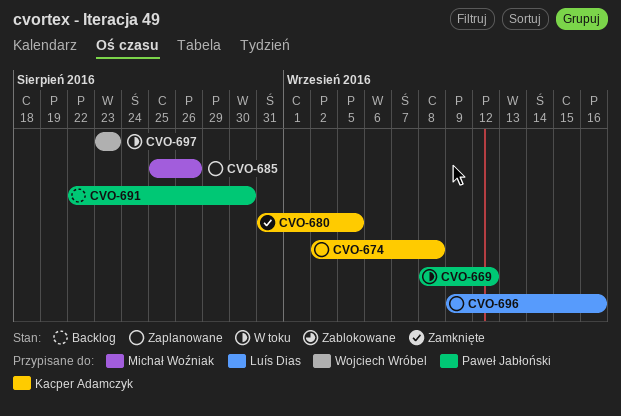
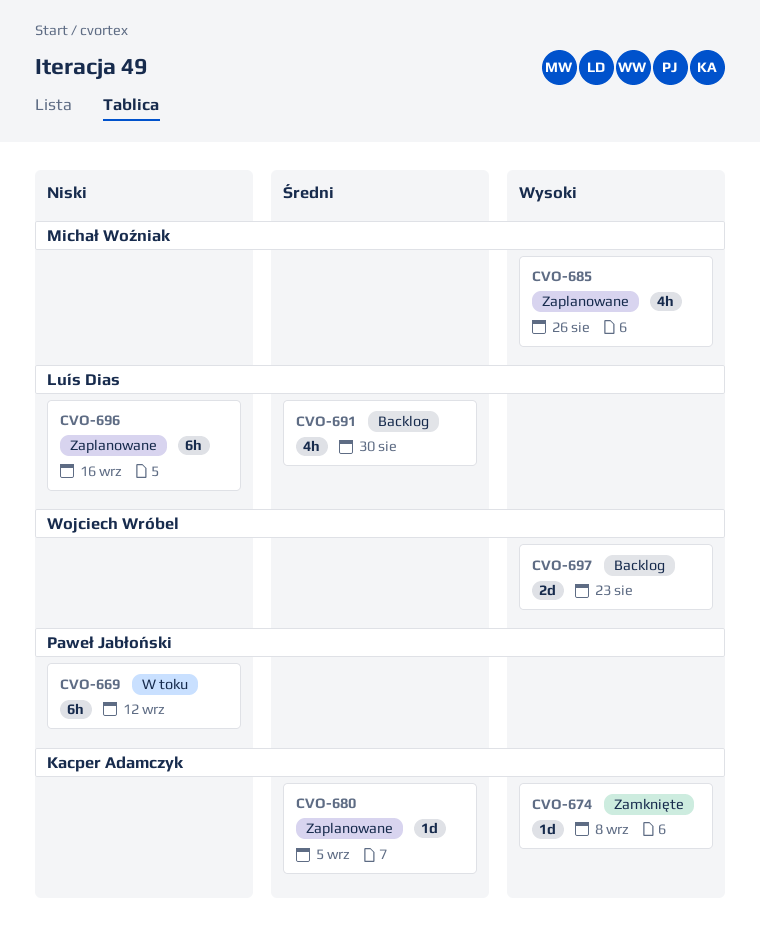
CVO-674, status: Zaplanowane -> Zamknięte
CVO-680, status: Zamknięte -> Zaplanowane
CVO-691, owner: Paweł Jabłoński -> Luís Dias
CVO-697, status: W toku -> Backlog

